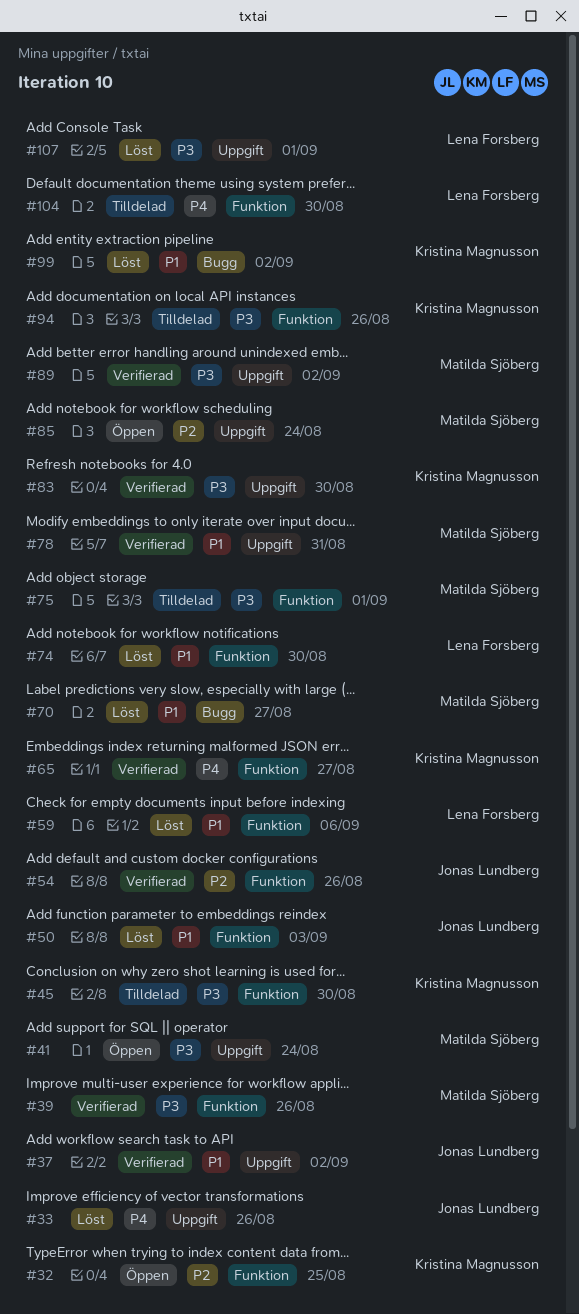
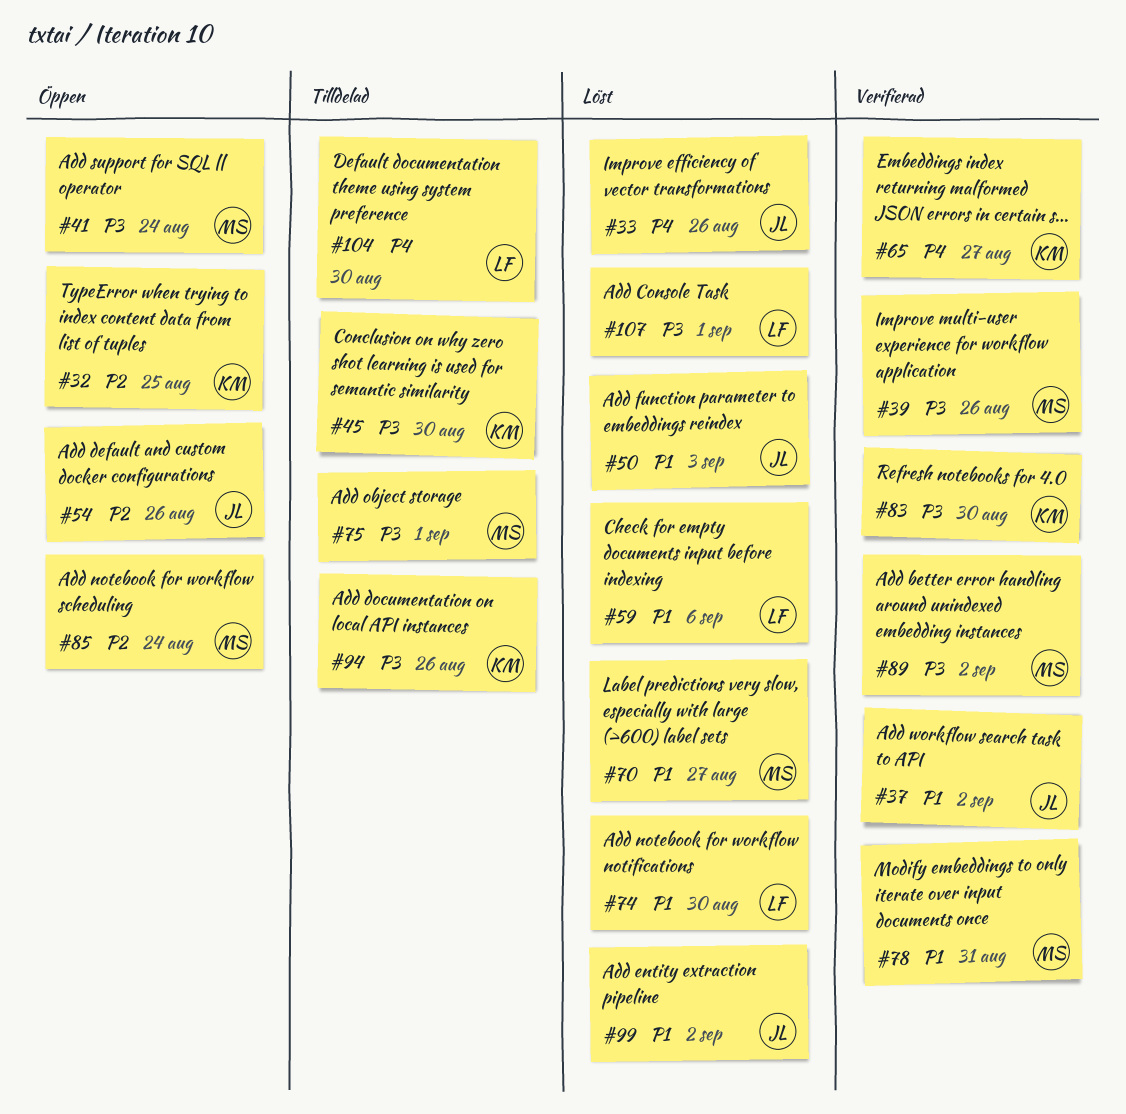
#54, status: Verifierad -> Öppen
#99, owner: Kristina Magnusson -> Jonas Lundberg

